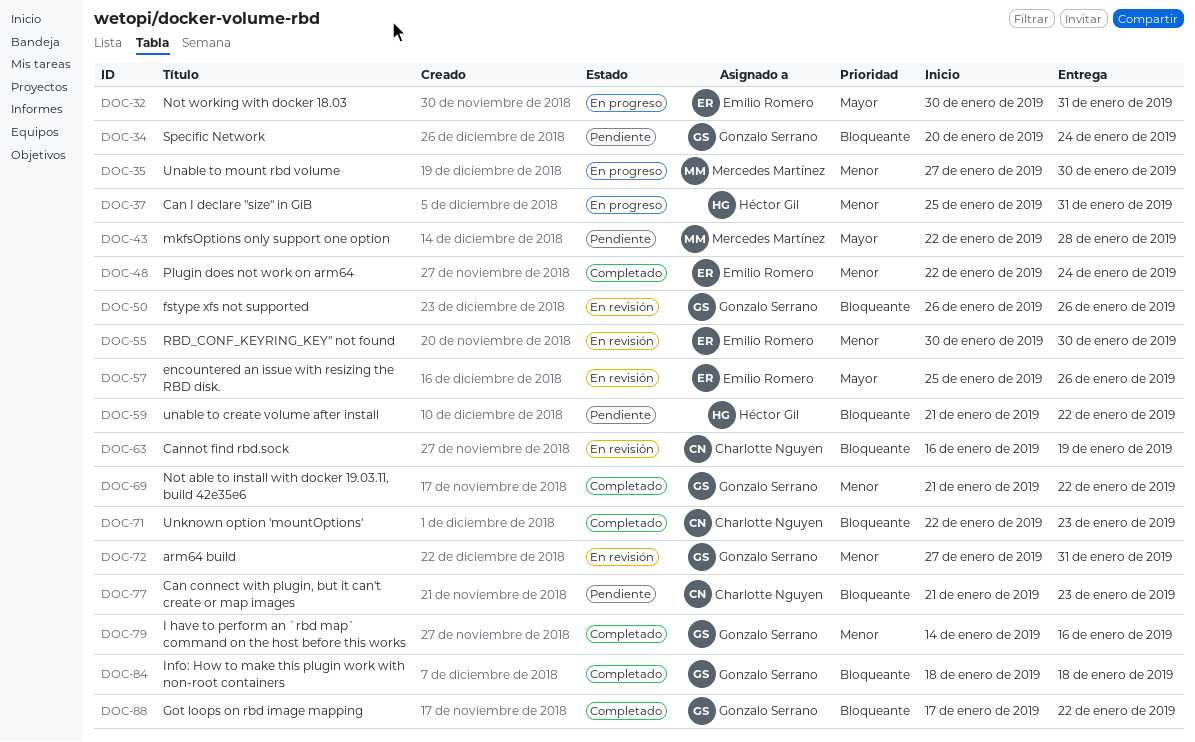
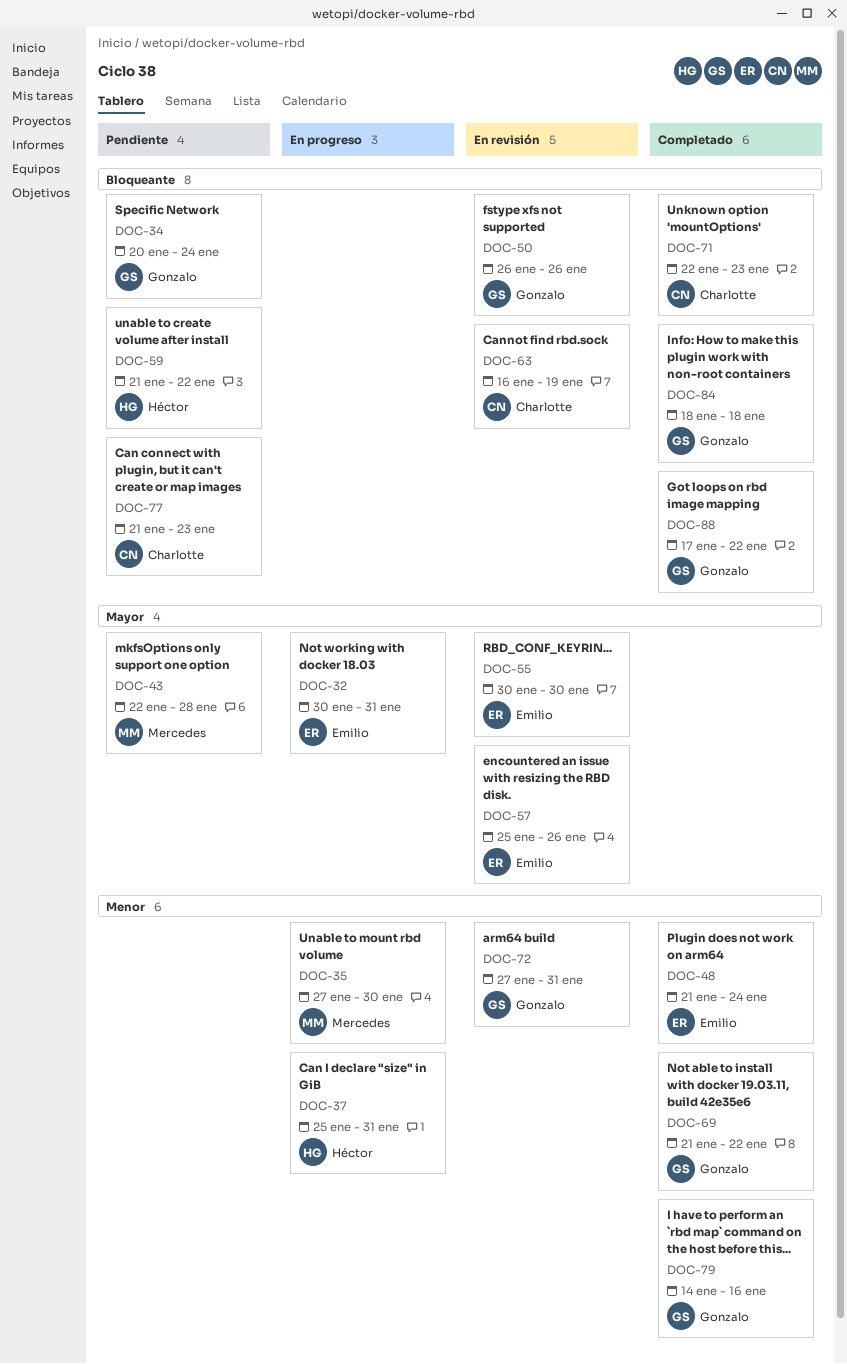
DOC-48, start: Jan 22 -> Jan 21
DOC-55, priority: Menor -> Mayor

